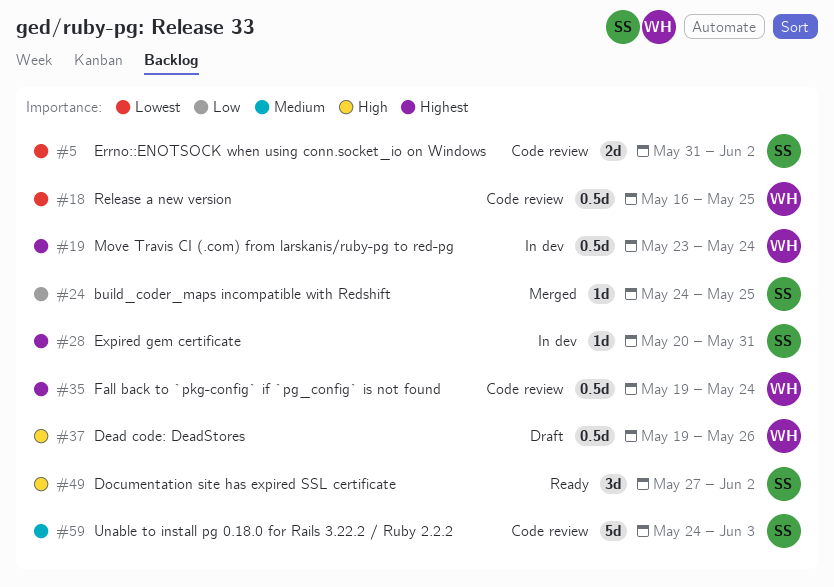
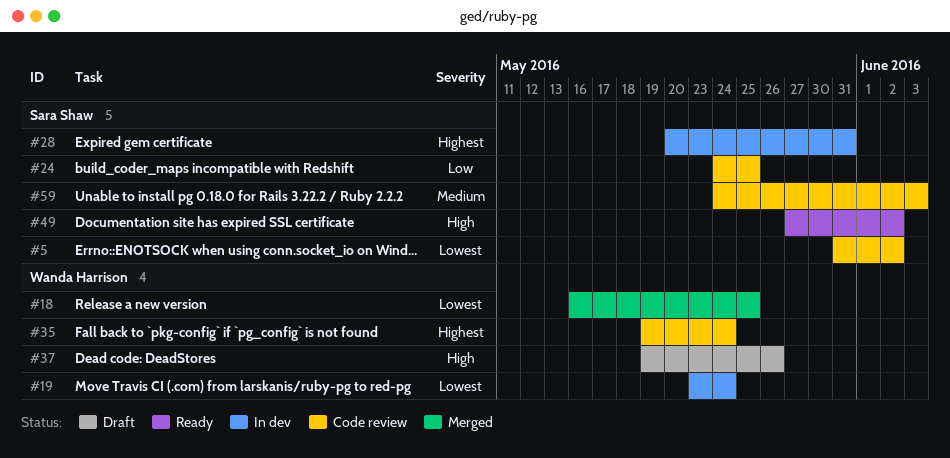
#18, status: Code review -> Merged
#19, priority: Highest -> Lowest
#24, status: Merged -> Code review

